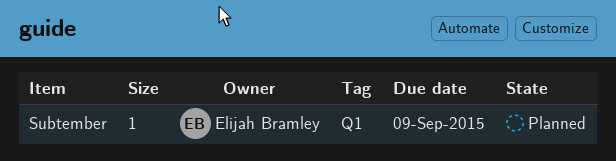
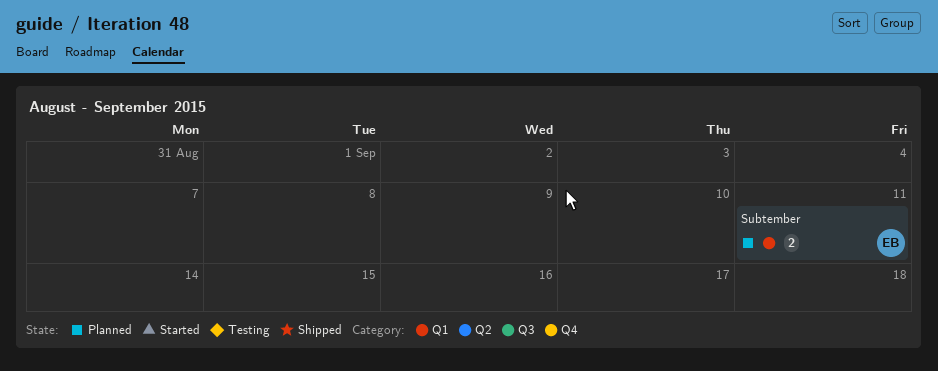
Subtember, estimate: 1 -> 2
Subtember, due: Sep 9 -> Sep 11

